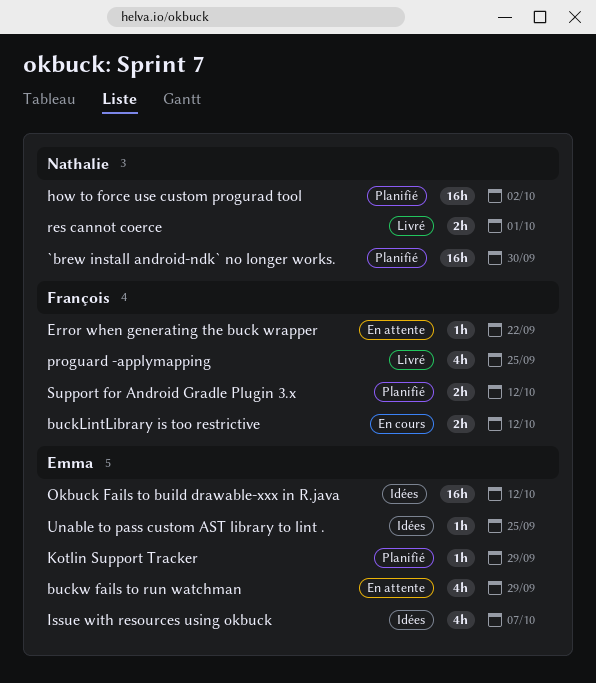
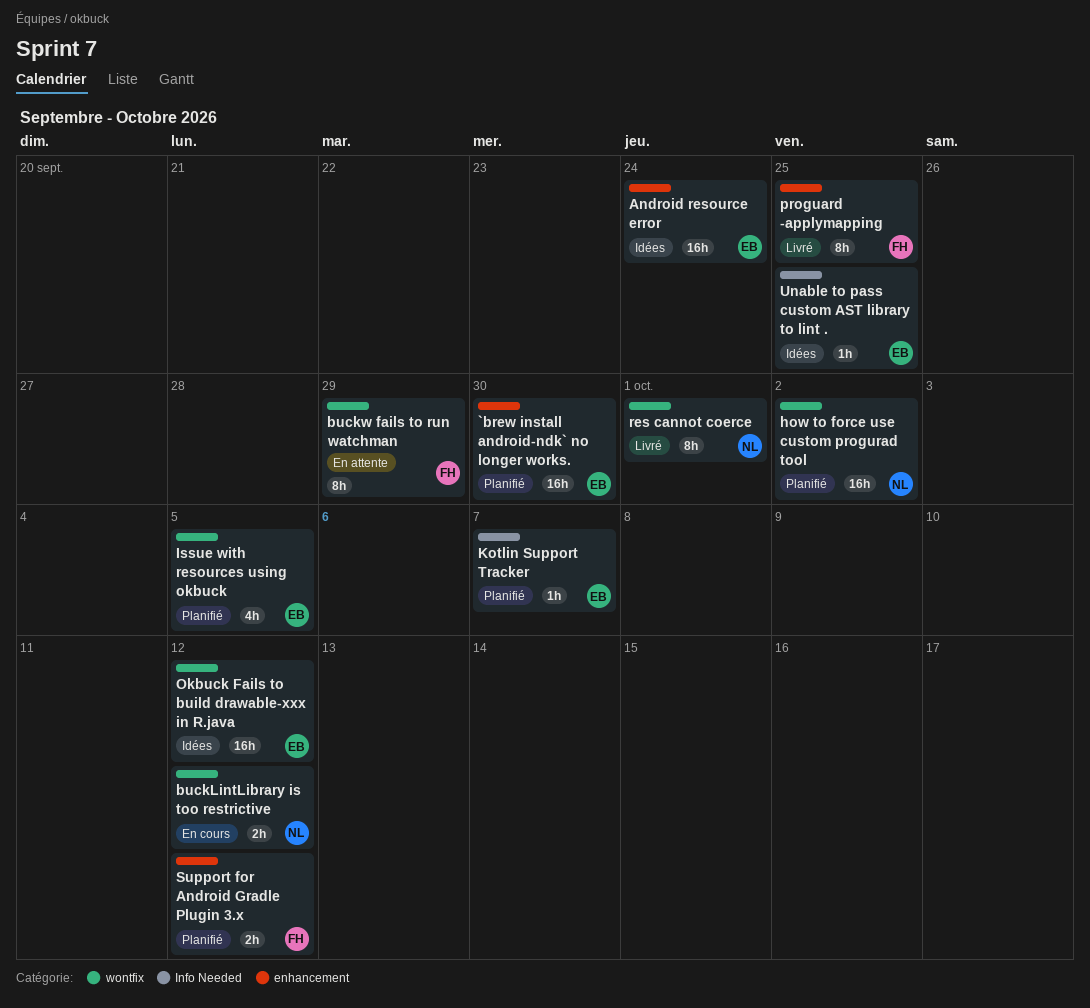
`brew install android-ndk` no longer works., owner: Nathalie -> Emma
Android resource error: none -> present
buckLintLibrary is too restrictive, owner: François -> Nathalie
buckw fails to run watchman, owner: Emma -> François
buckw fails to run watchman, estimate: 4h -> 8h
Error when generating the buck wrapper: present -> none
Issue with resources using okbuck, status: Idées -> Planifié
Issue with resources using okbuck, due: Oct 7 -> Oct 5
Kotlin Support Tracker, due: Sep 29 -> Oct 7
proguard -applymapping, estimate: 4h -> 8h
res cannot coerce, estimate: 2h -> 8h

